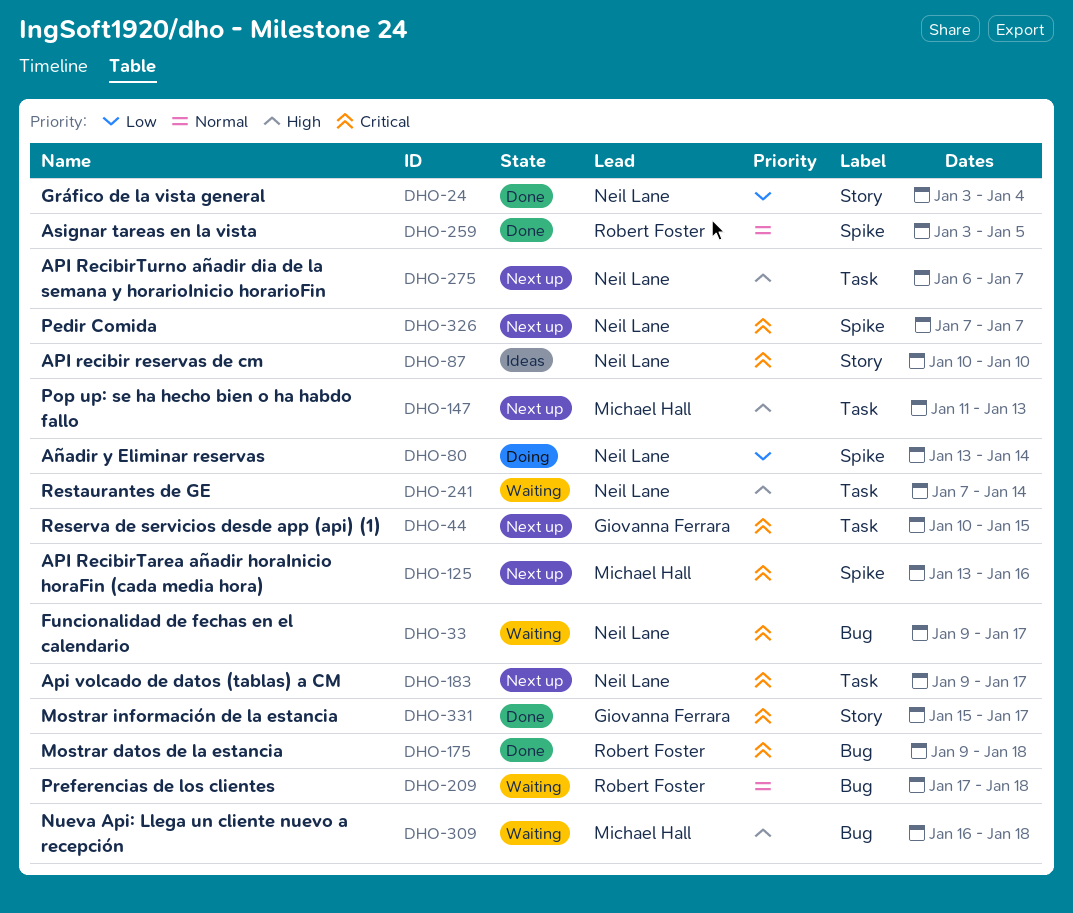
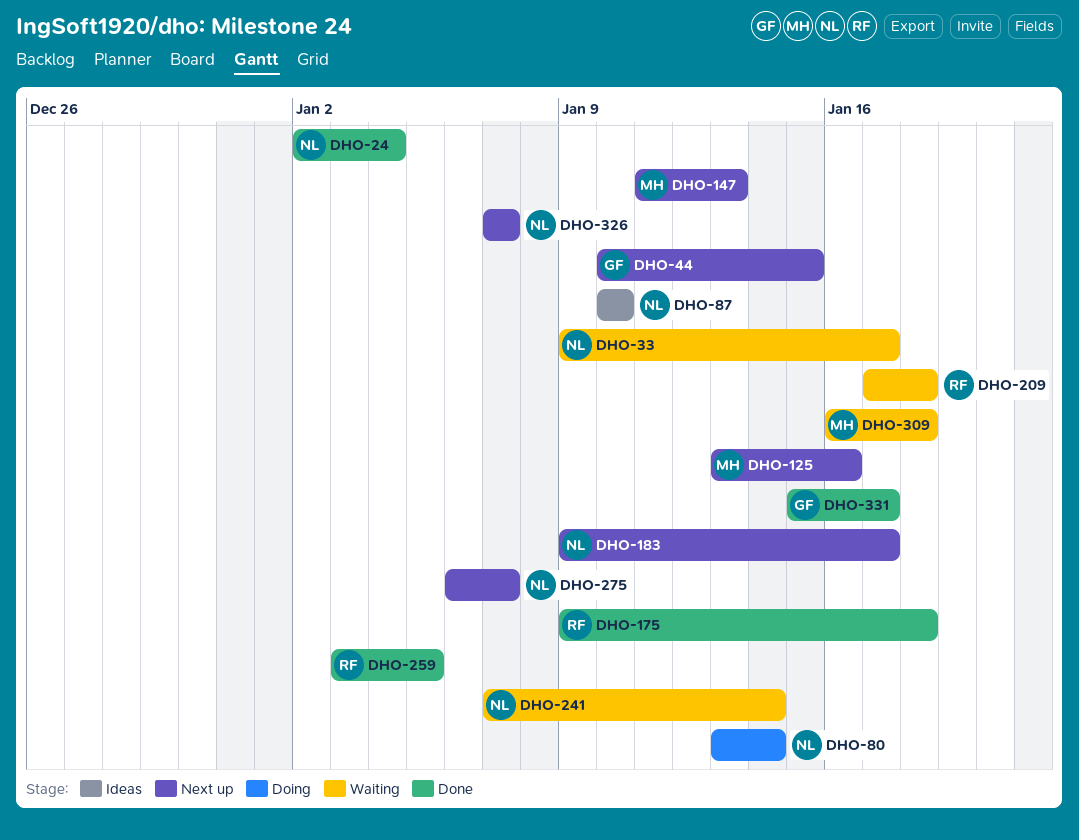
DHO-24, start: Jan 3 -> Jan 2

